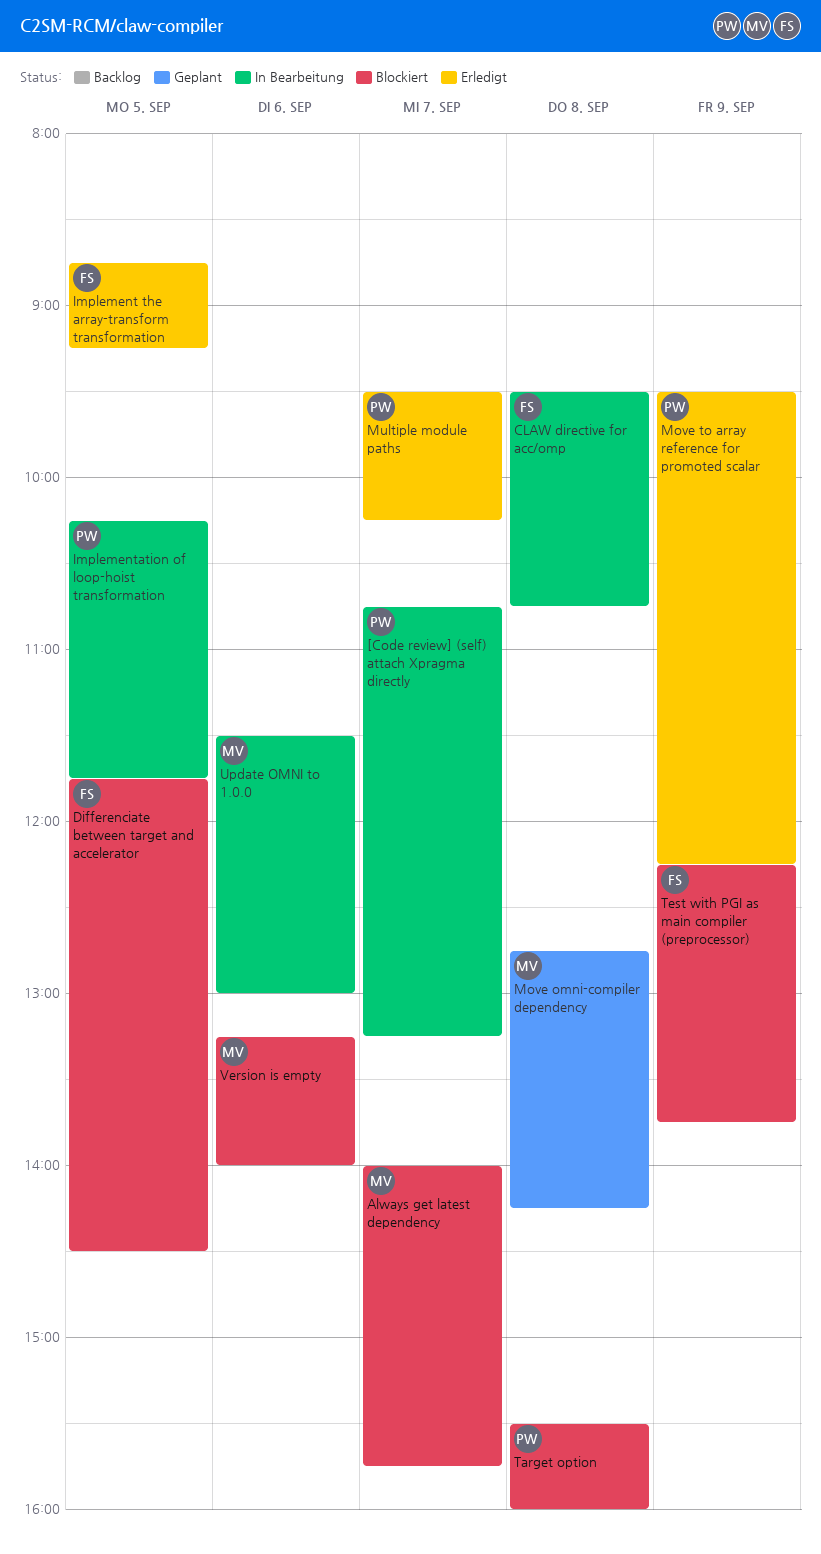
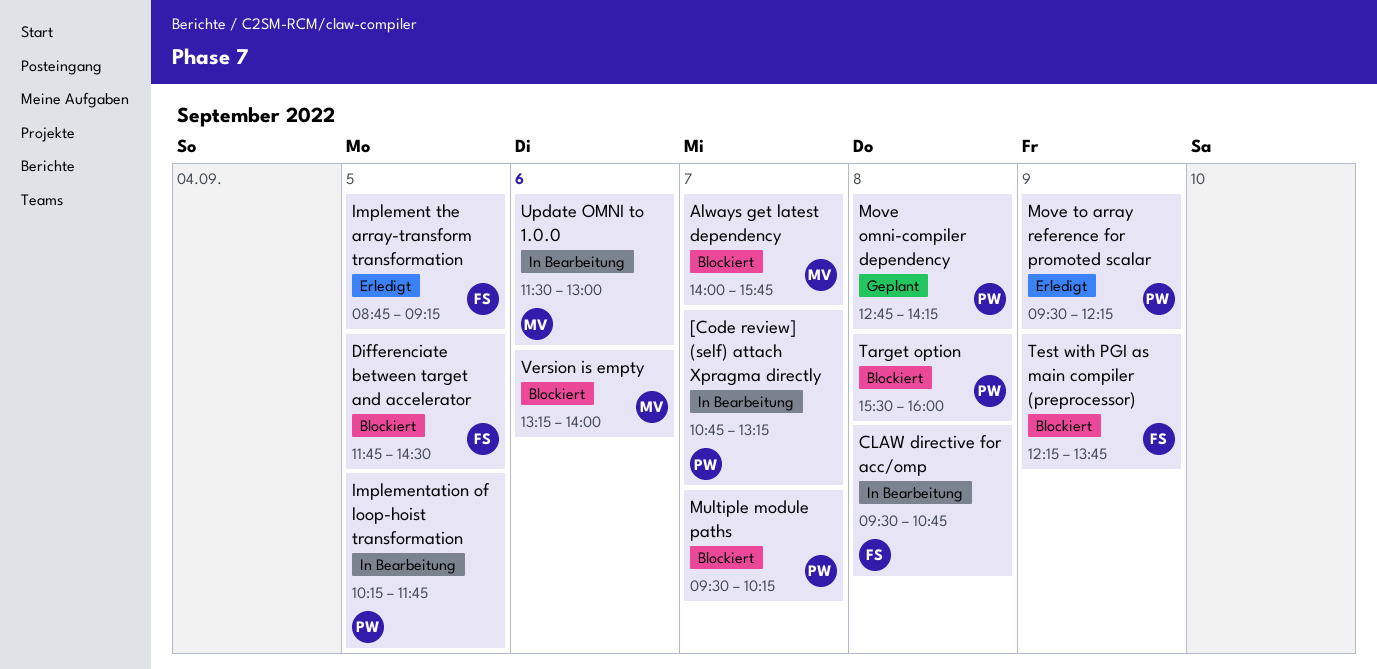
Move omni-compiler dependency, owner: MV -> PW
Multiple module paths, status: Erledigt -> Blockiert

